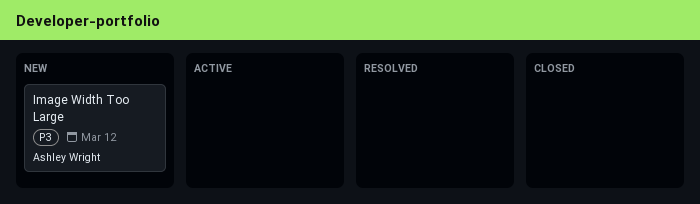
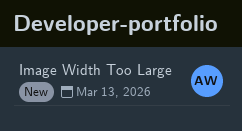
Image Width Too Large, due: Mar 12 -> Mar 13

